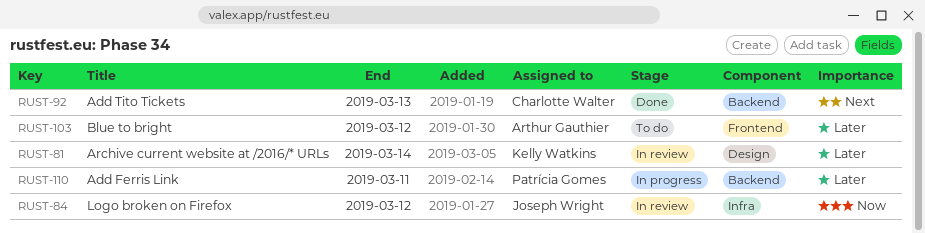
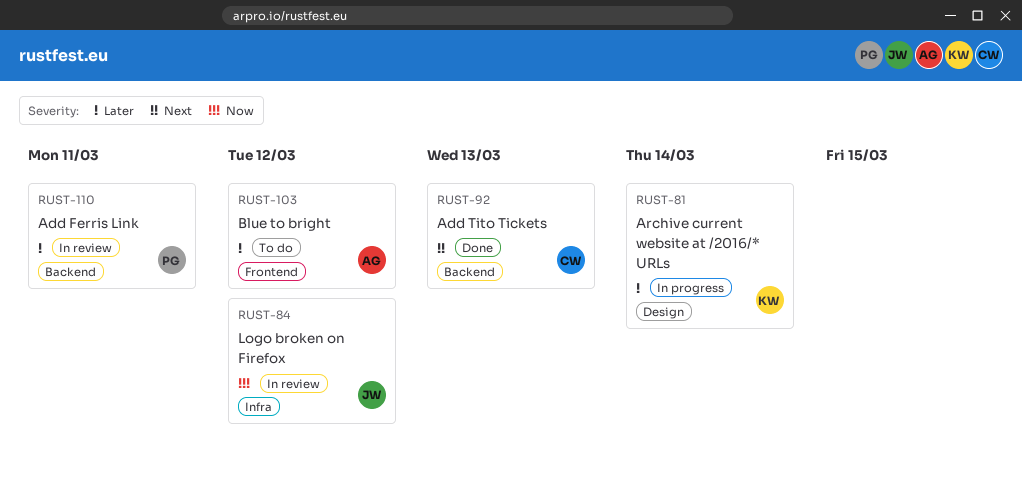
RUST-81, status: In review -> In progress
RUST-110, status: In progress -> In review

